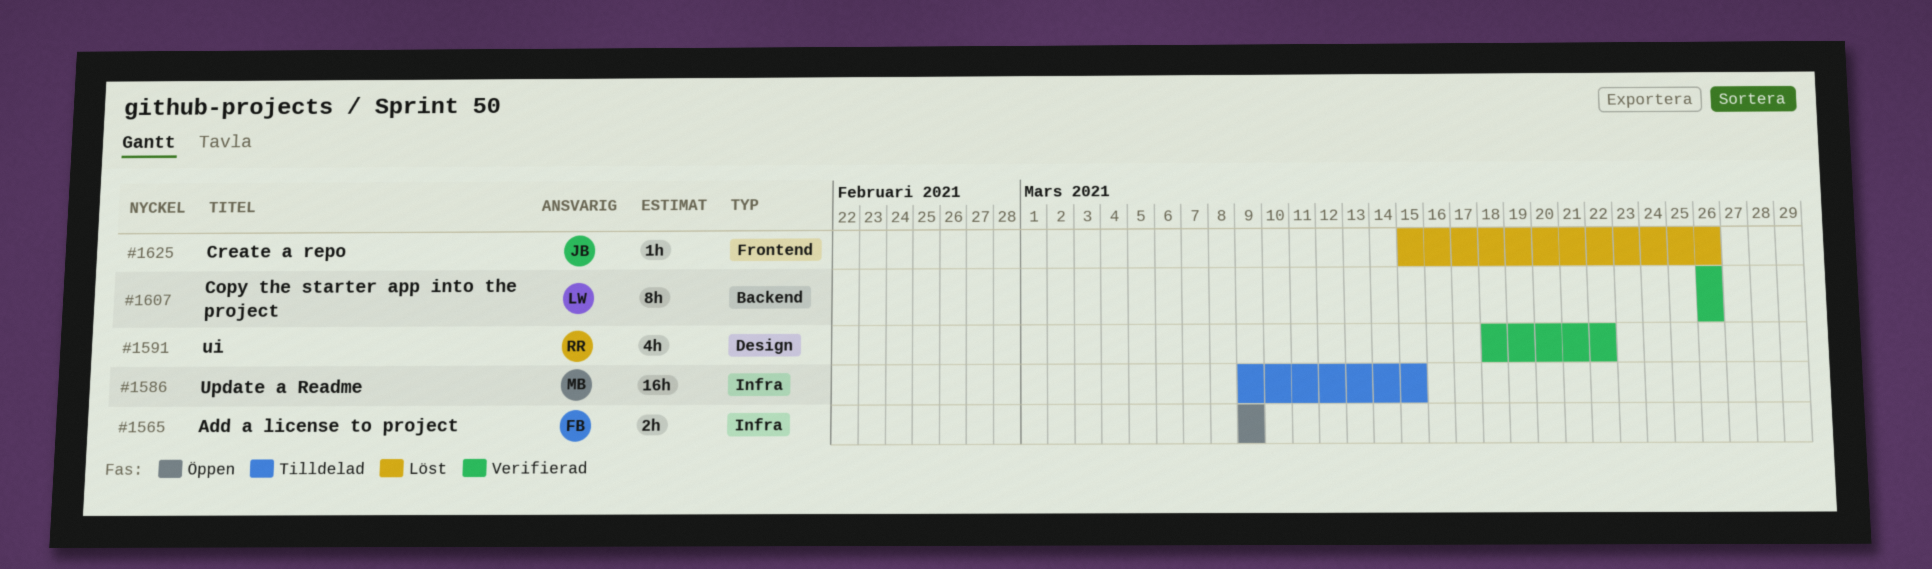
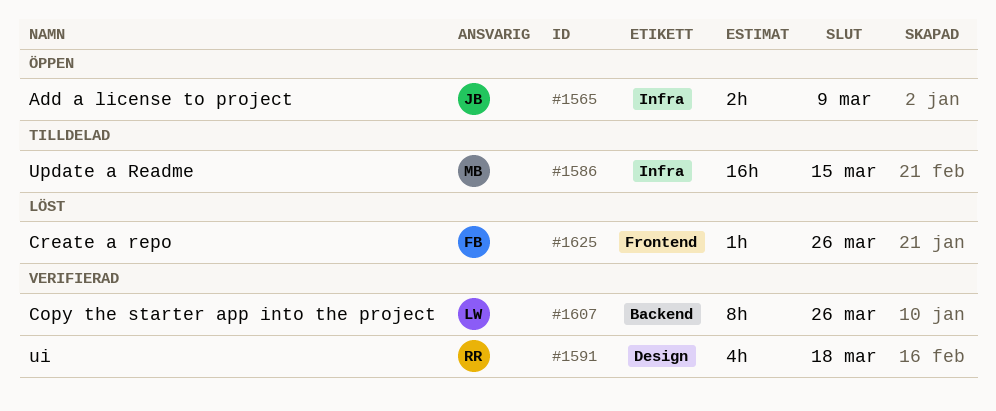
#1565, owner: FB -> JB
#1591, due: Mar 22 -> Mar 18
#1625, owner: JB -> FB

